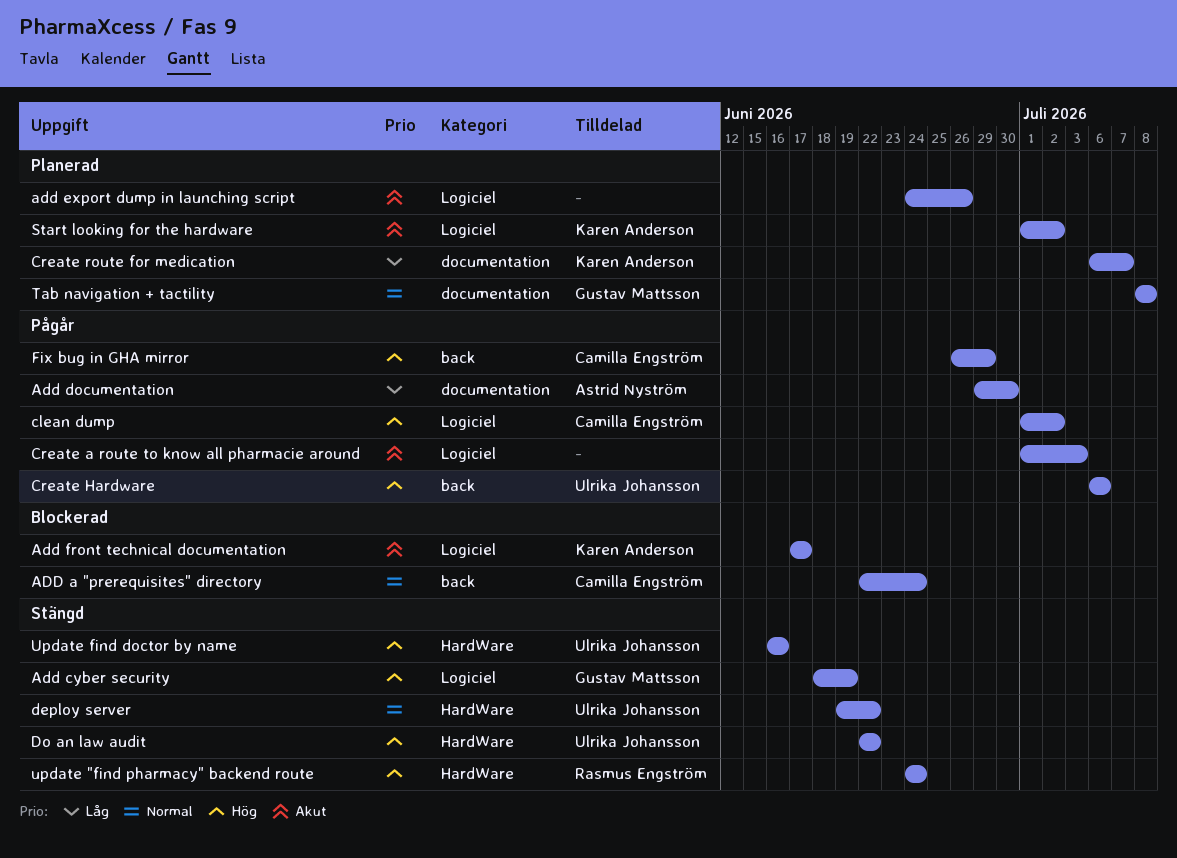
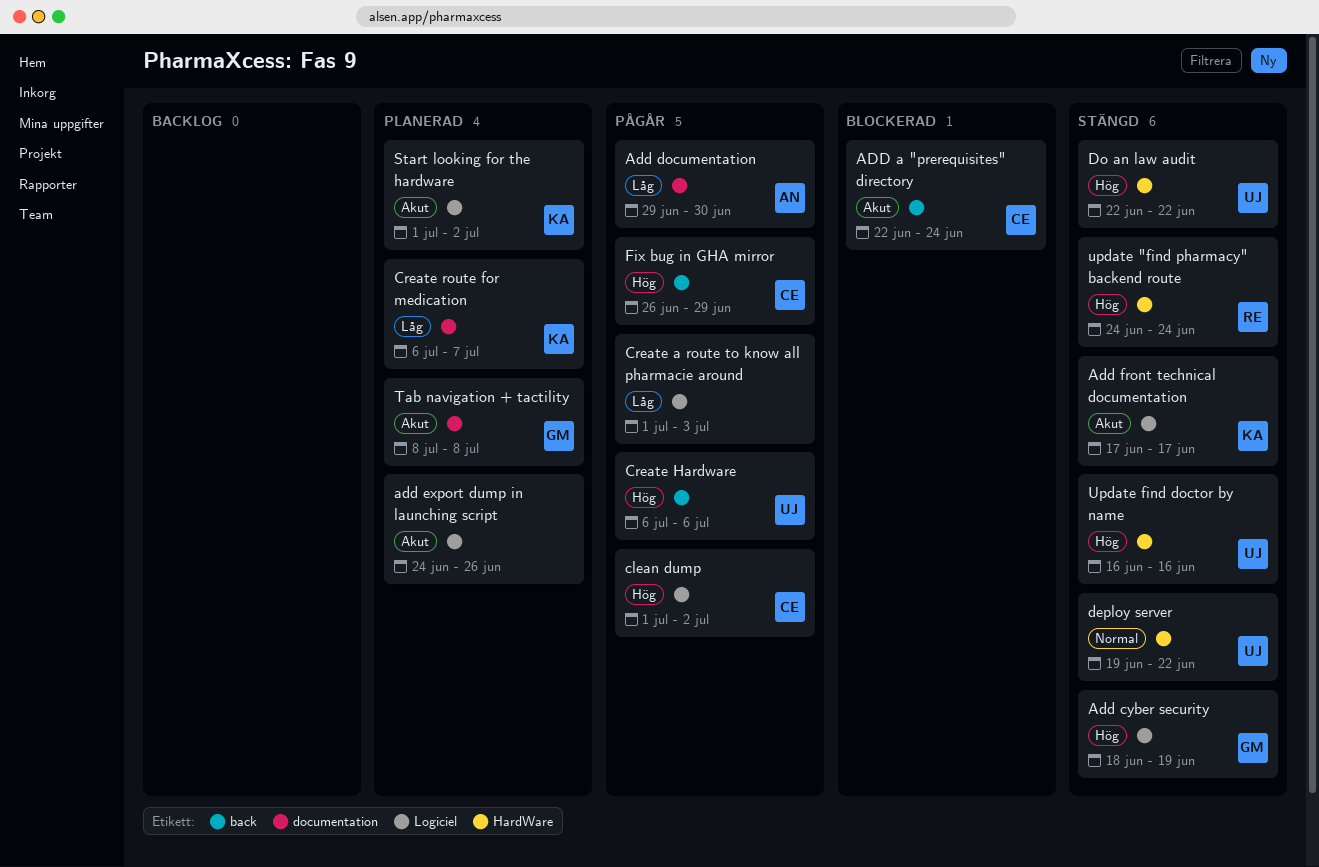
ADD a "prerequisites" directory, priority: Normal -> Akut
Add front technical documentation, status: Blockerad -> Stängd
Create a route to know all pharmacie around, priority: Akut -> Låg
Tab navigation + tactility, priority: Normal -> Akut

